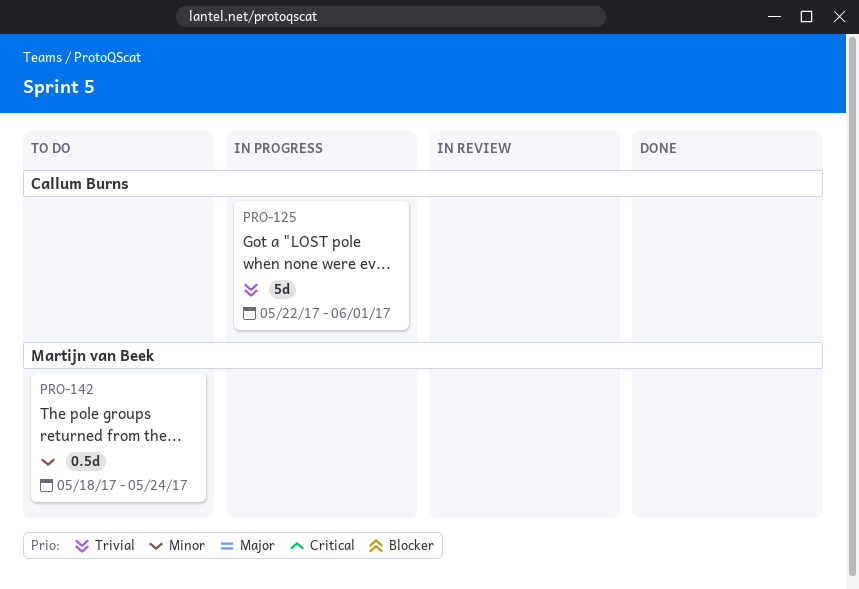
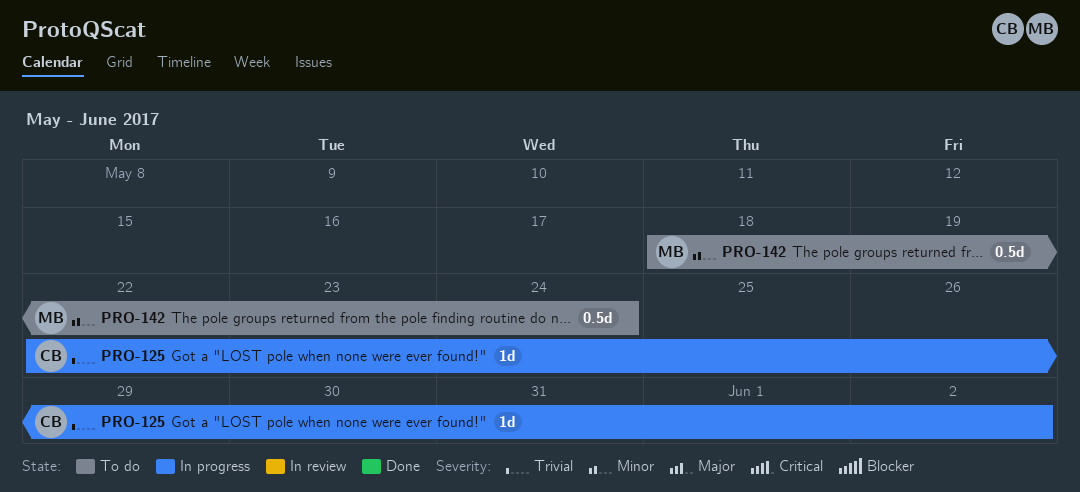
PRO-125, estimate: 5d -> 1d
PRO-125, due: Jun 1 -> Jun 2

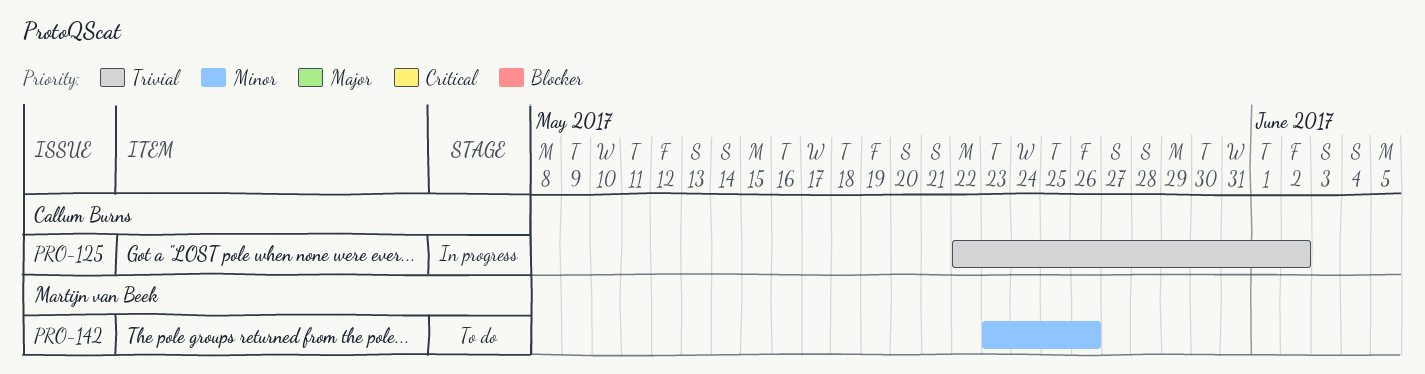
PRO-142, start: May 18 -> May 23
PRO-142, due: May 24 -> May 26

